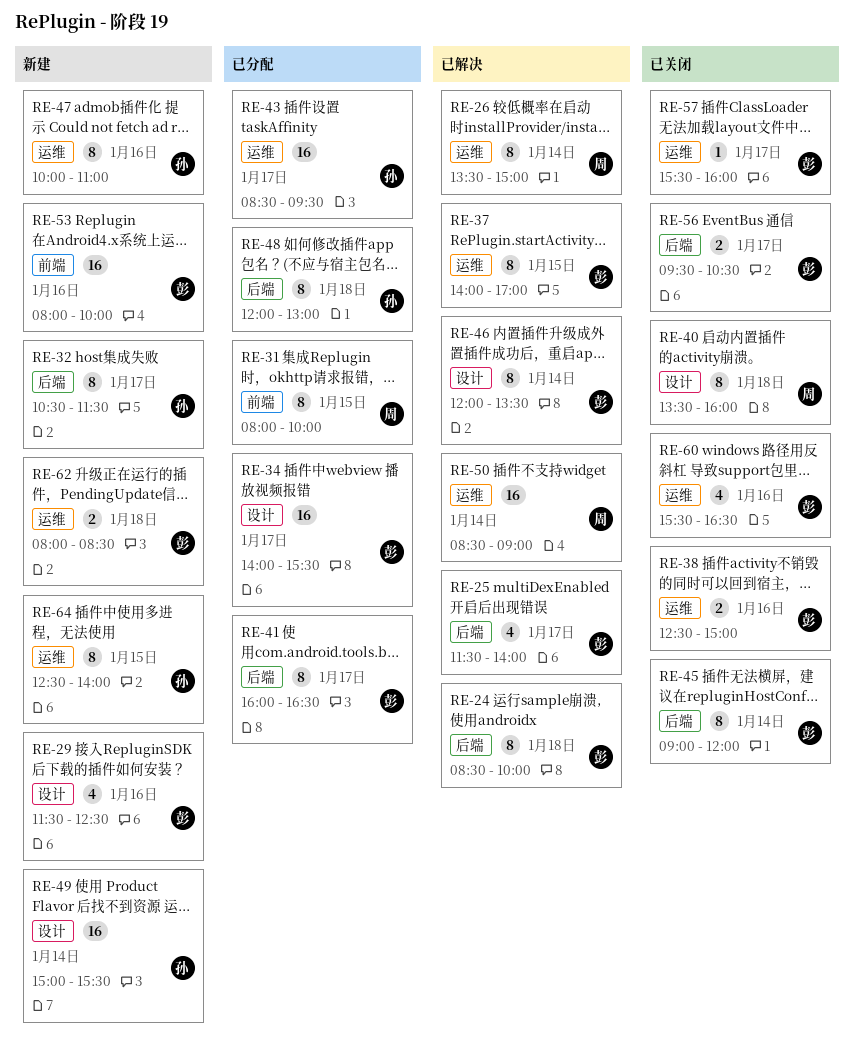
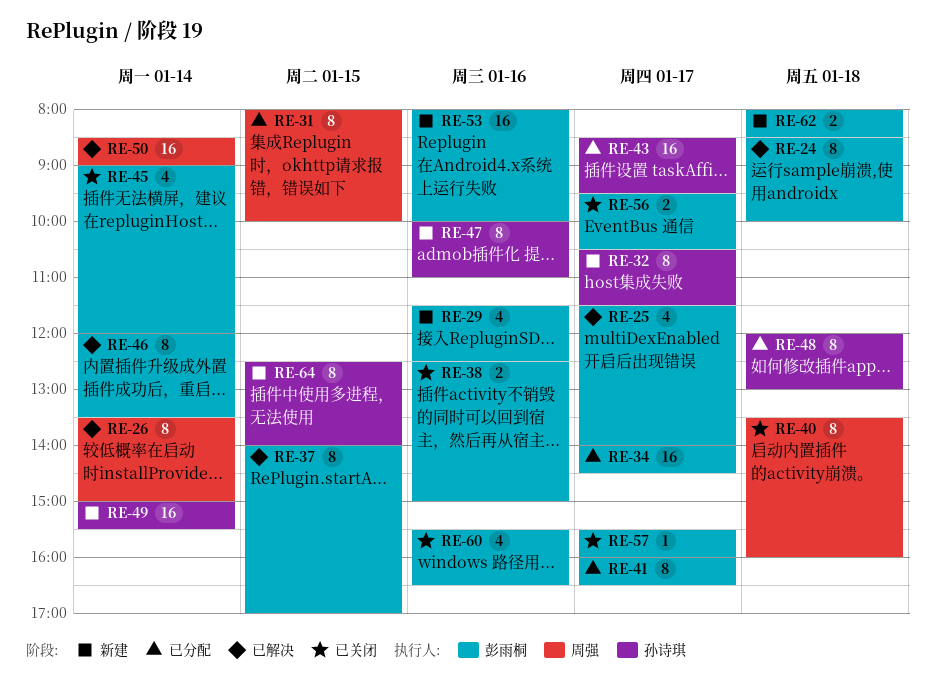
RE-34, ends: 15:30 -> 14:30
RE-45, estimate: 8 -> 4

